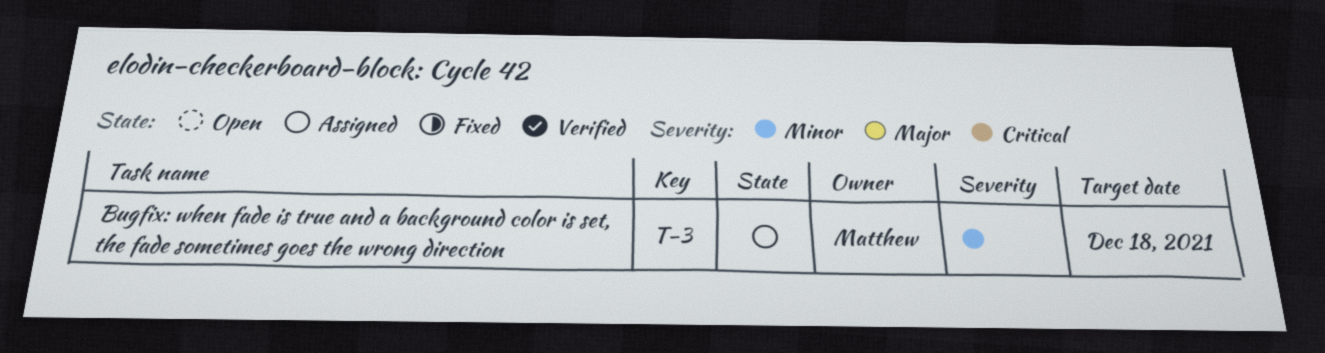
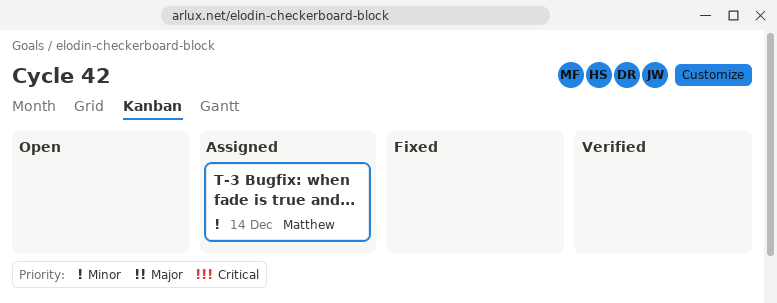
T-3, due: Dec 18 -> Dec 14

